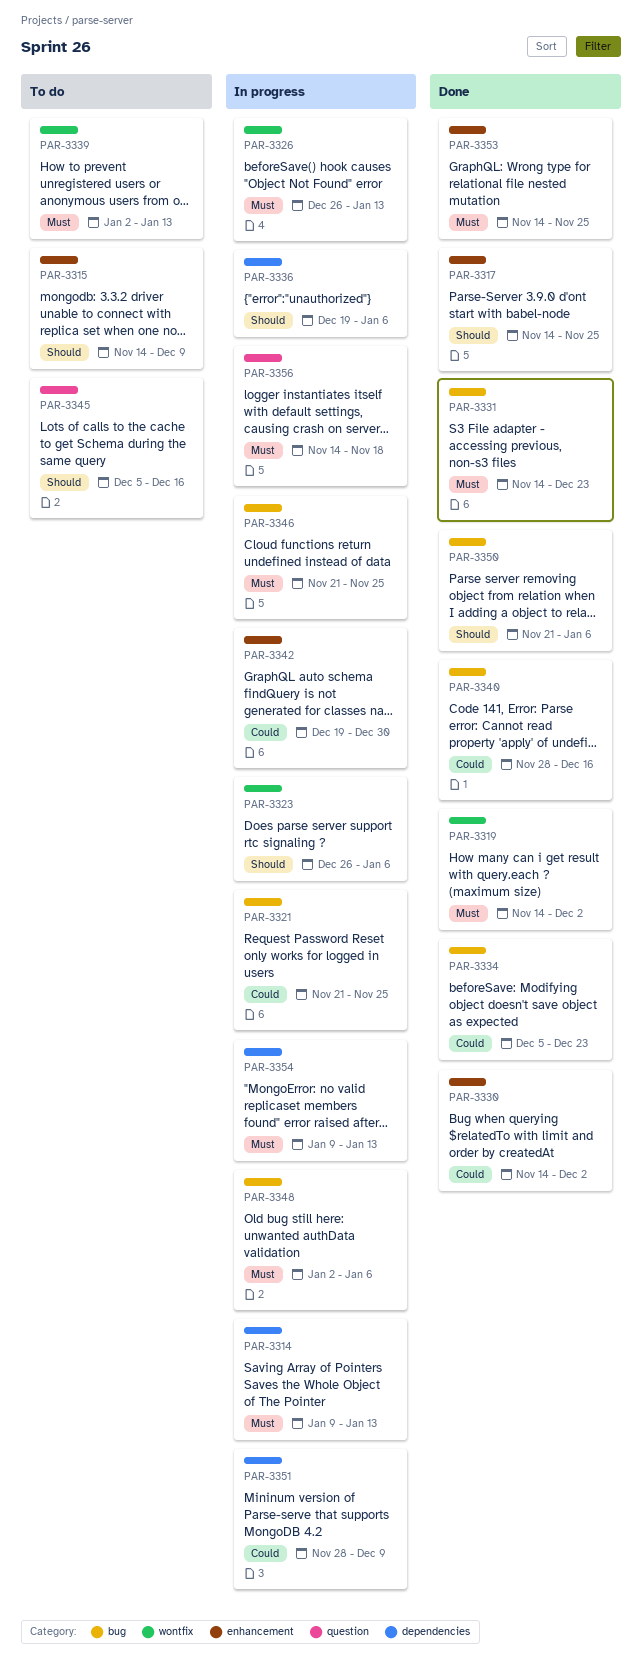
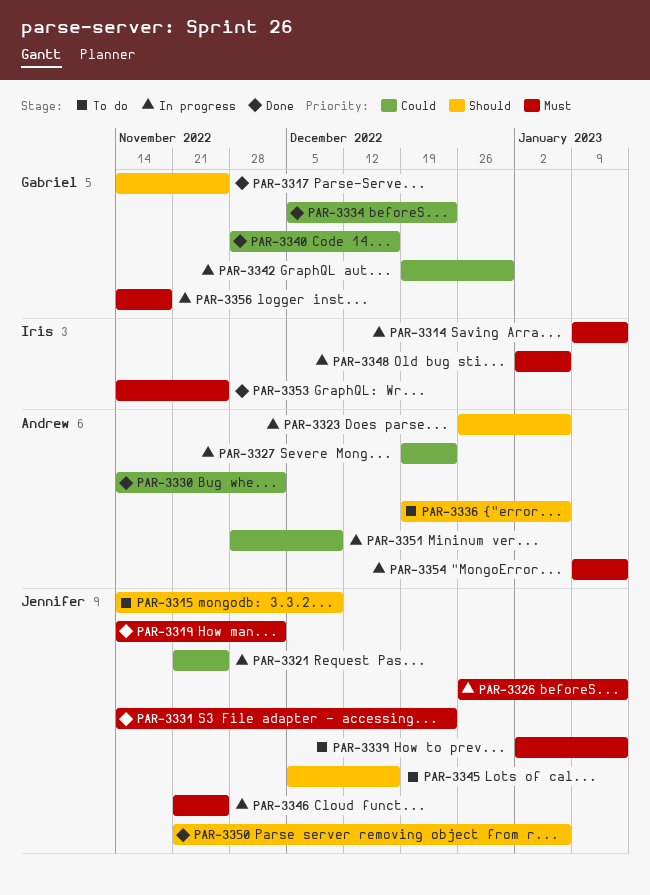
PAR-3327: none -> present
PAR-3336, status: In progress -> To do

